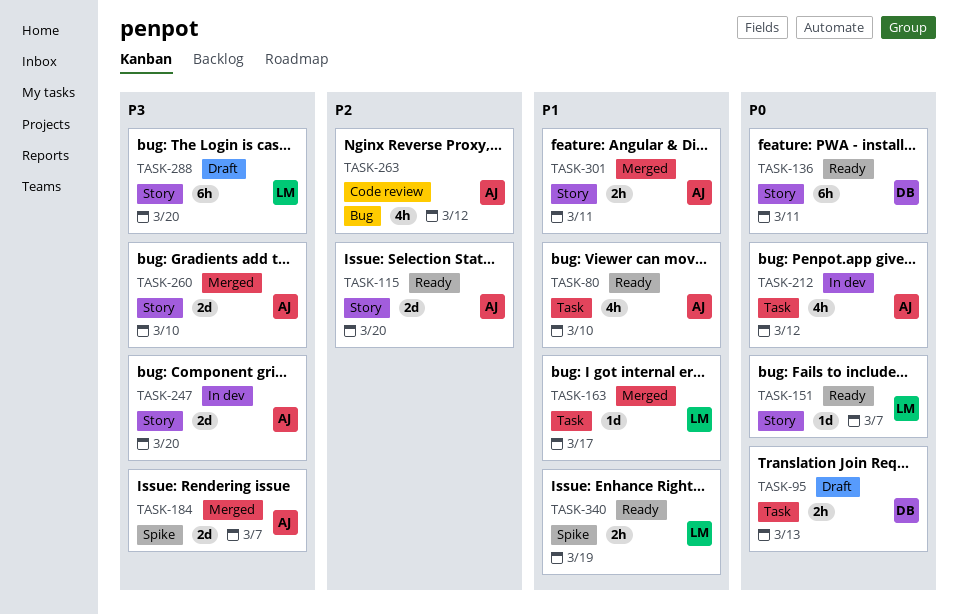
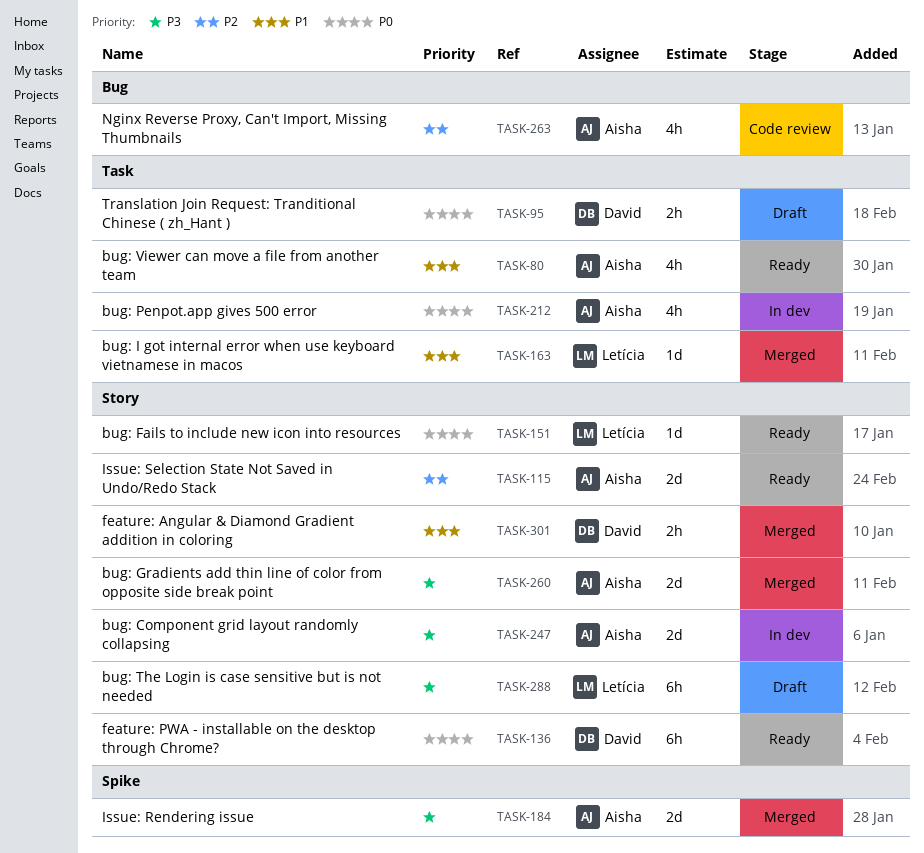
TASK-301, owner: Aisha -> David
TASK-340: present -> none

